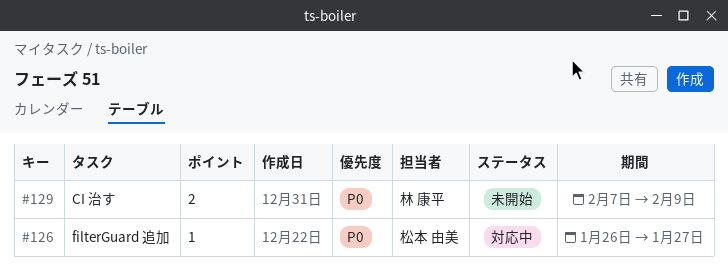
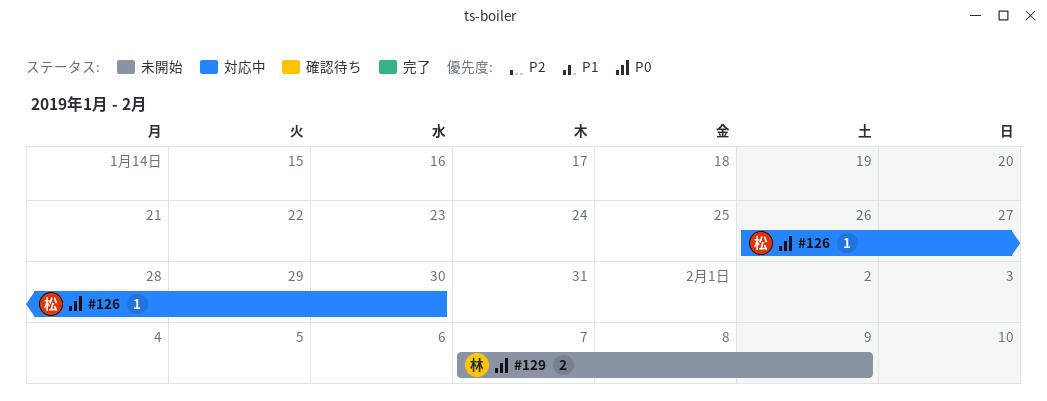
#126, due: Jan 27 -> Jan 30

